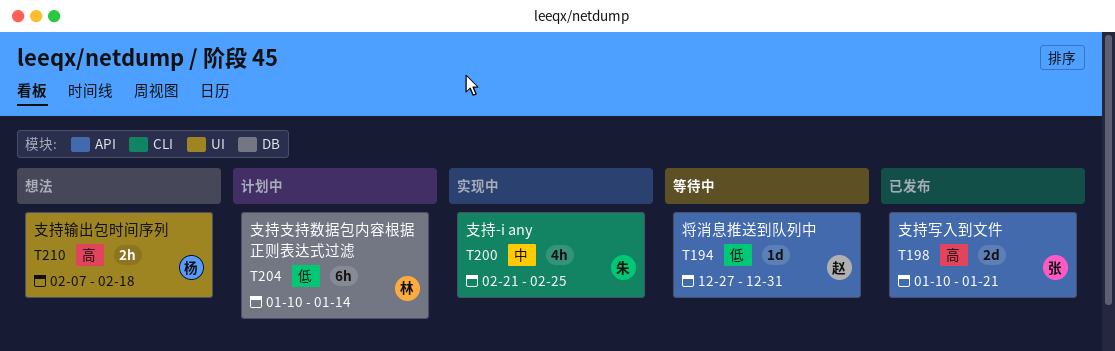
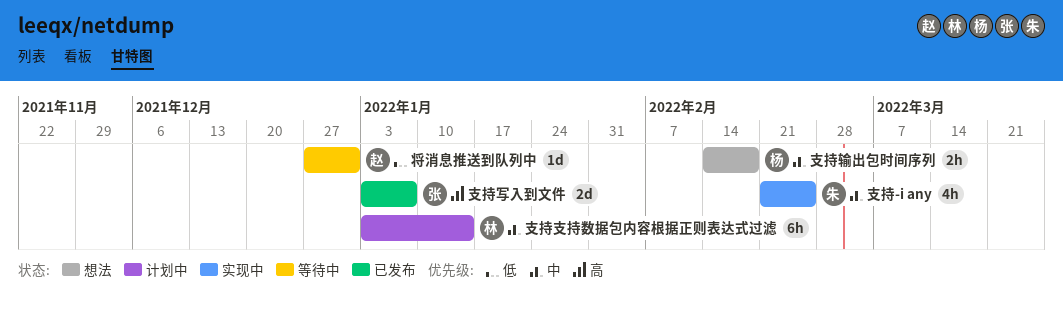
支持写入到文件, start: Jan 10 -> Jan 3
支持写入到文件, due: Jan 21 -> Jan 7
支持支持数据包内容根据正则表达式过滤, priority: 低 -> 中
支持支持数据包内容根据正则表达式过滤, start: Jan 10 -> Jan 3
支持输出包时间序列, priority: 高 -> 中
支持输出包时间序列, start: Feb 7 -> Feb 14

